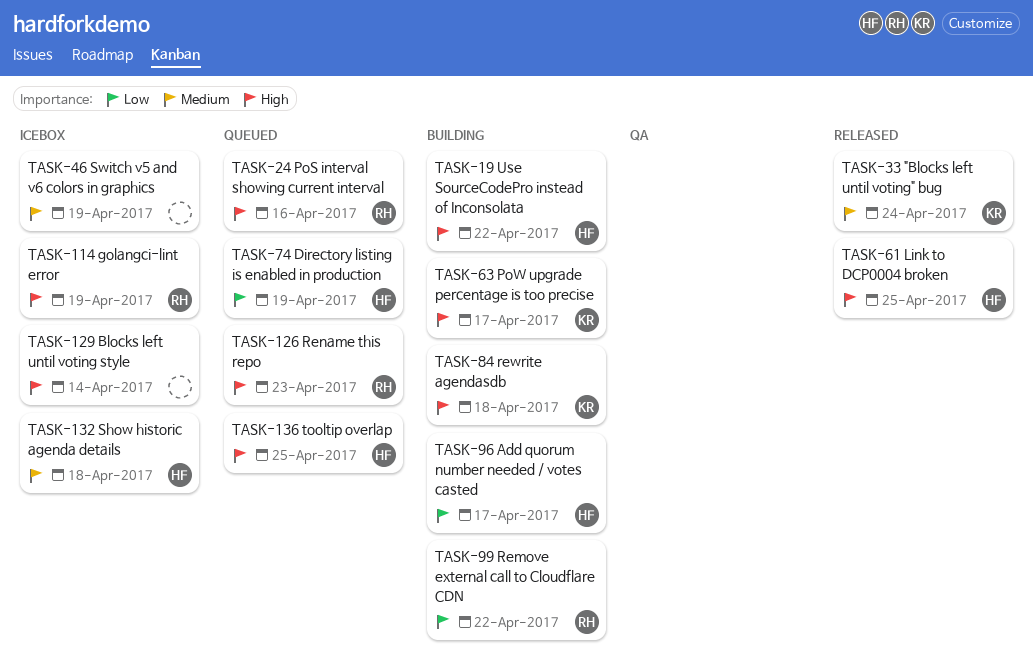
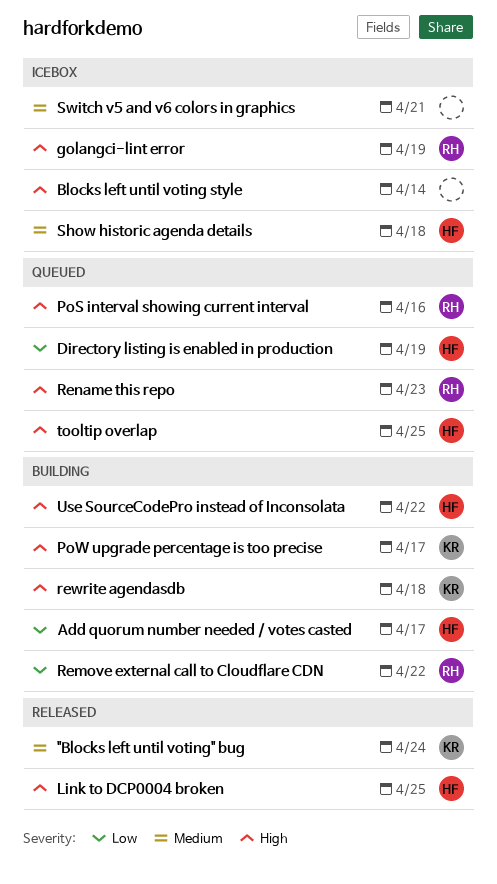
Switch v5 and v6 colors in graphics, due: Apr 19 -> Apr 21

